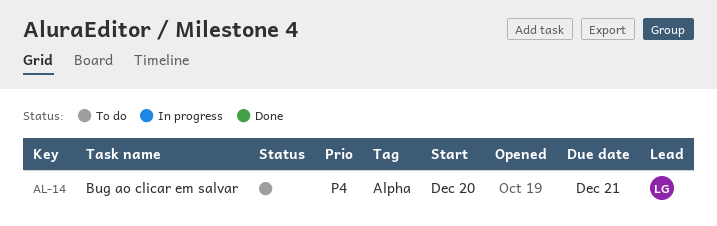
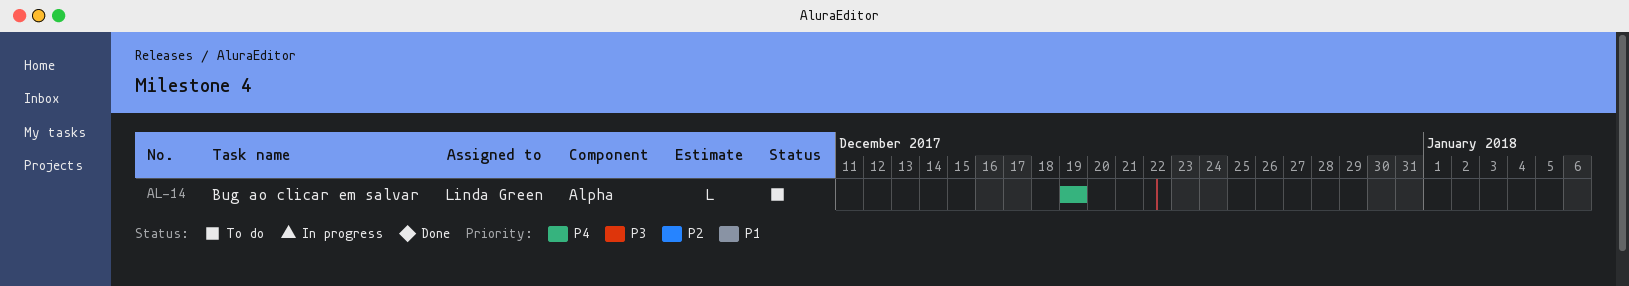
AL-14, start: Dec 20 -> Dec 19
AL-14, due: Dec 21 -> Dec 19

